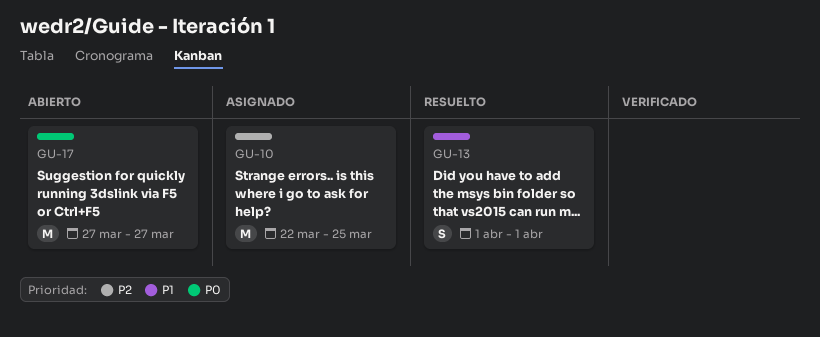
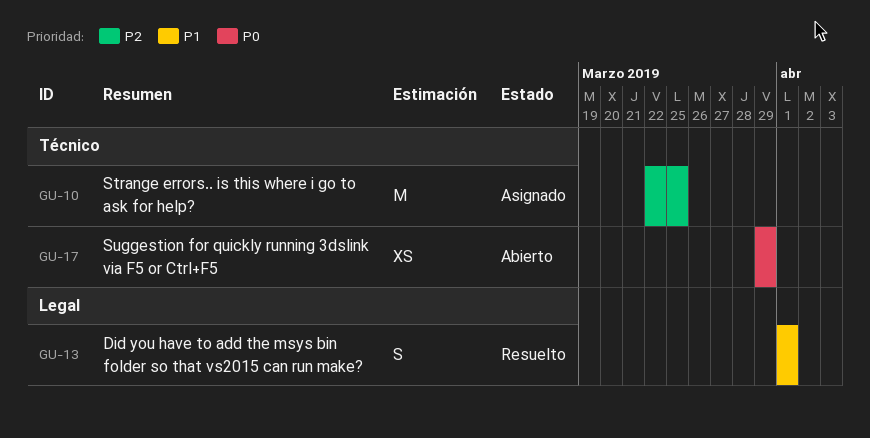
GU-17, estimate: M -> XS
GU-17, start: Mar 27 -> Mar 29
GU-17, due: Mar 27 -> Mar 29

